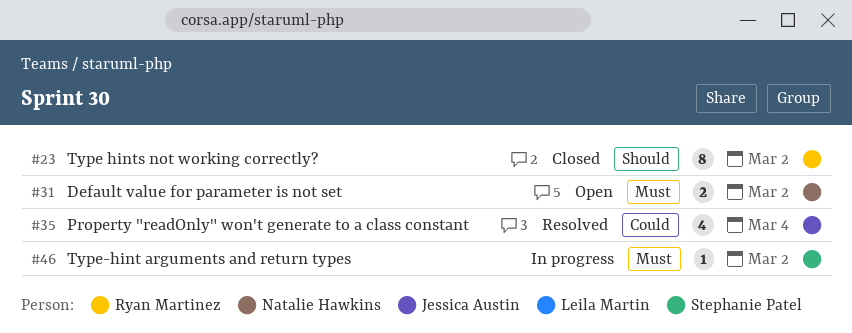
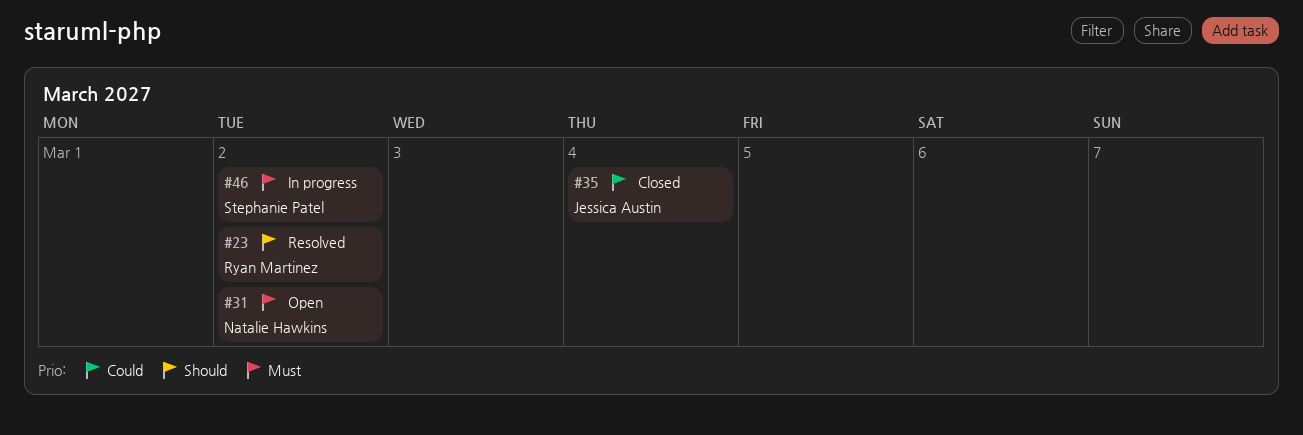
#23, status: Closed -> Resolved
#35, status: Resolved -> Closed

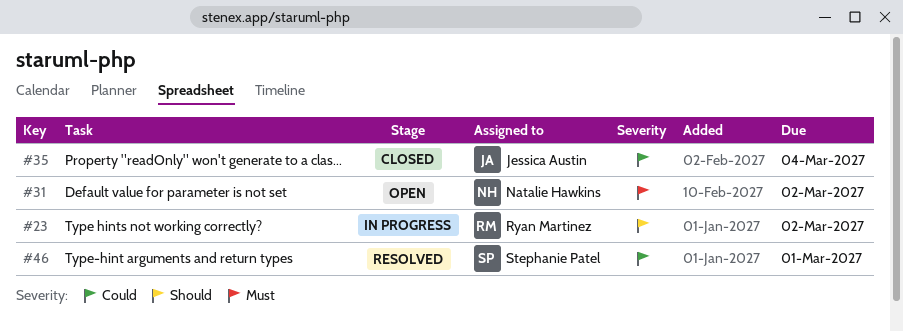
#23, status: Resolved -> In progress
#46, status: In progress -> Resolved
#46, priority: Must -> Could
#46, due: Mar 2 -> Mar 1

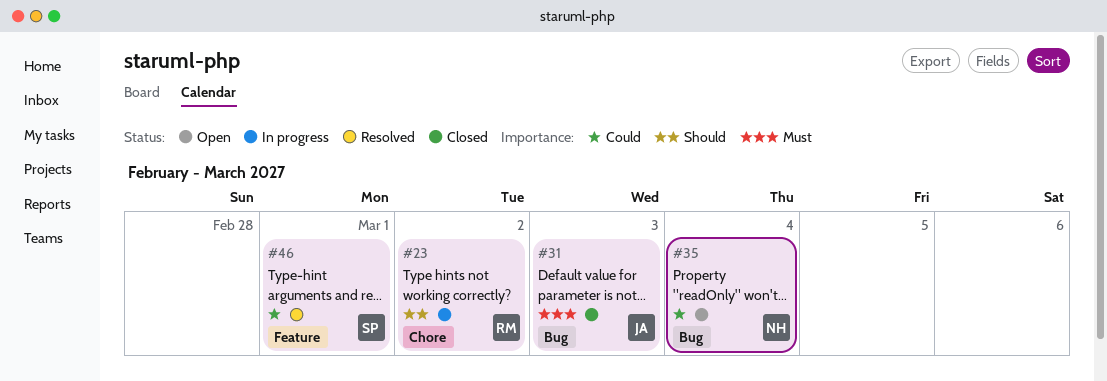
#31, status: Open -> Closed
#31, owner: Natalie Hawkins -> Jessica Austin
#31, due: Mar 2 -> Mar 3
#35, status: Closed -> Open
#35, owner: Jessica Austin -> Natalie Hawkins

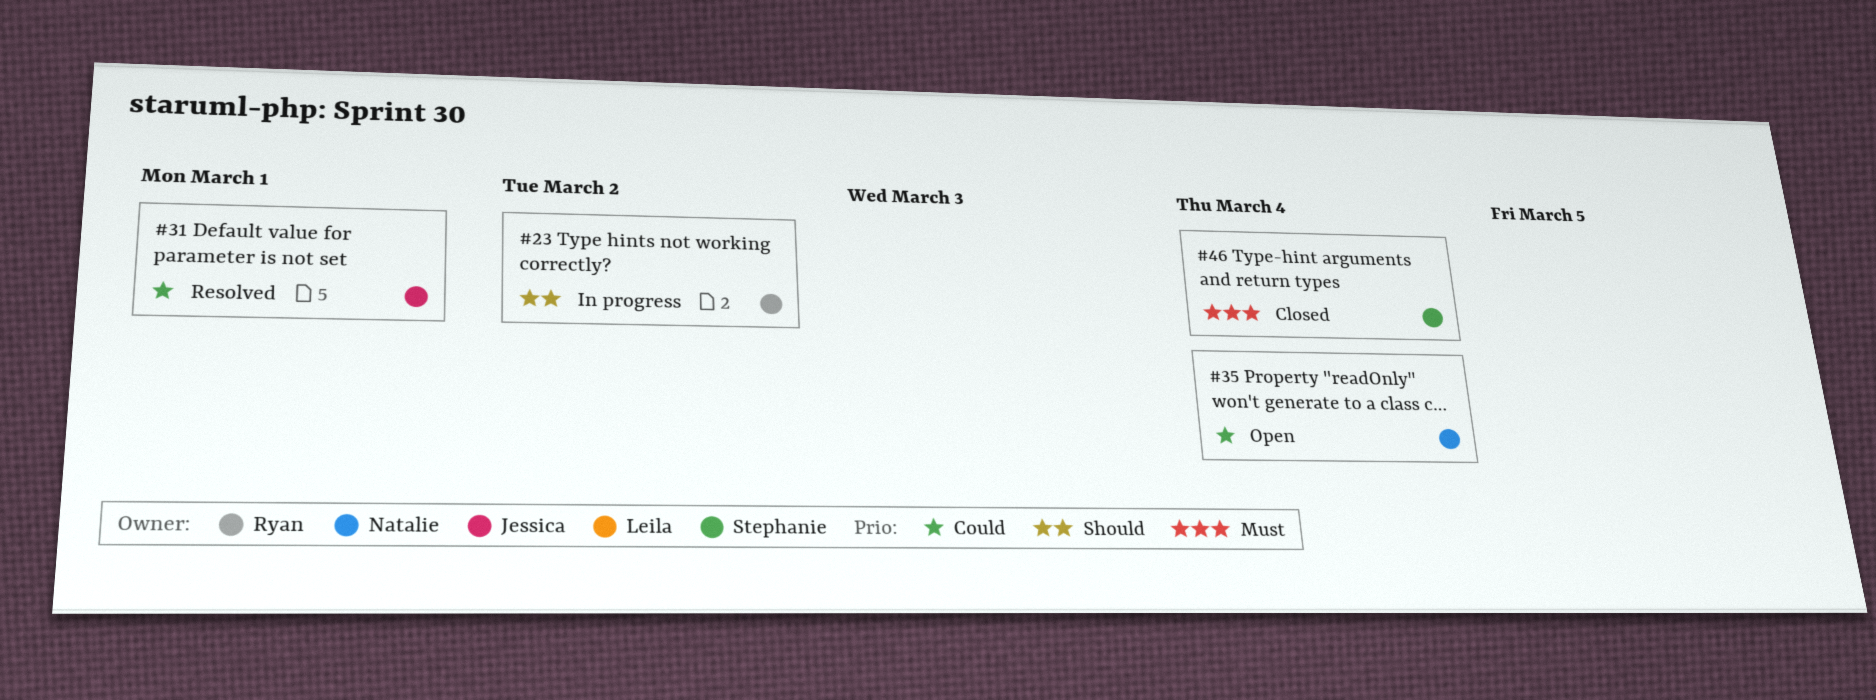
#31, status: Closed -> Resolved
#31, priority: Must -> Could
#31, due: Mar 3 -> Mar 1
#46, status: Resolved -> Closed
#46, priority: Could -> Must
#46, due: Mar 1 -> Mar 4

